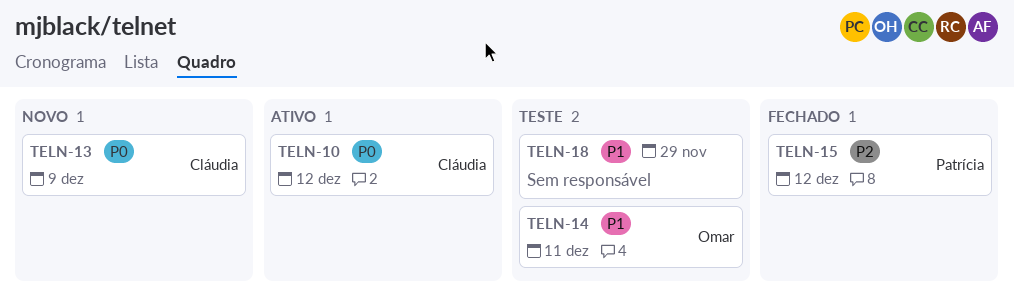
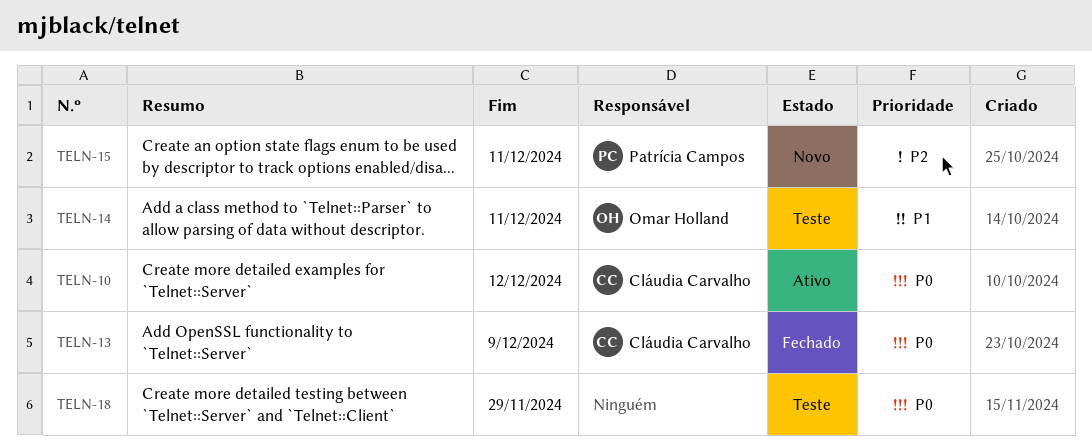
TELN-13, status: Novo -> Fechado
TELN-15, status: Fechado -> Novo
TELN-15, due: Dec 12 -> Dec 11
TELN-18, priority: P1 -> P0

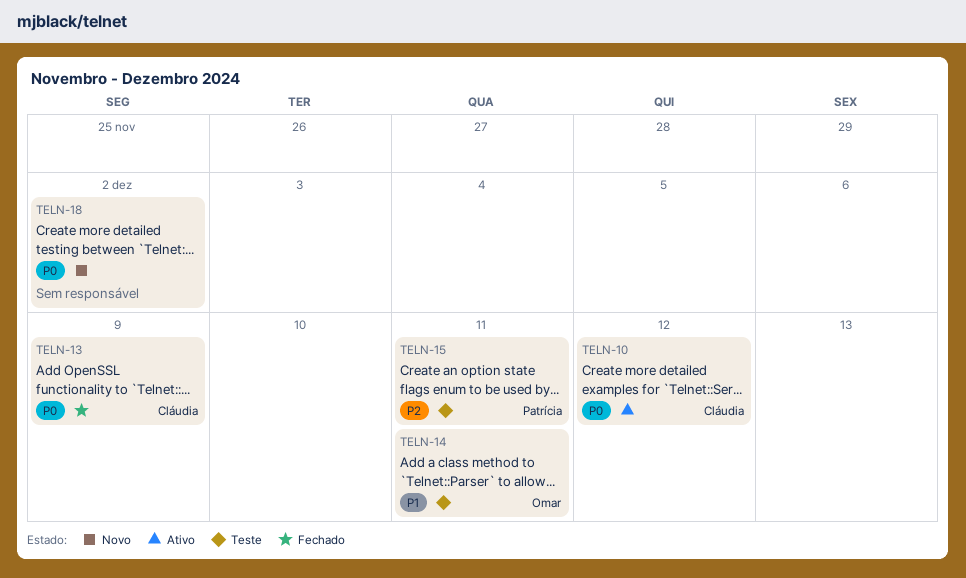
TELN-15, status: Novo -> Teste
TELN-18, status: Teste -> Novo
TELN-18, due: Nov 29 -> Dec 2

